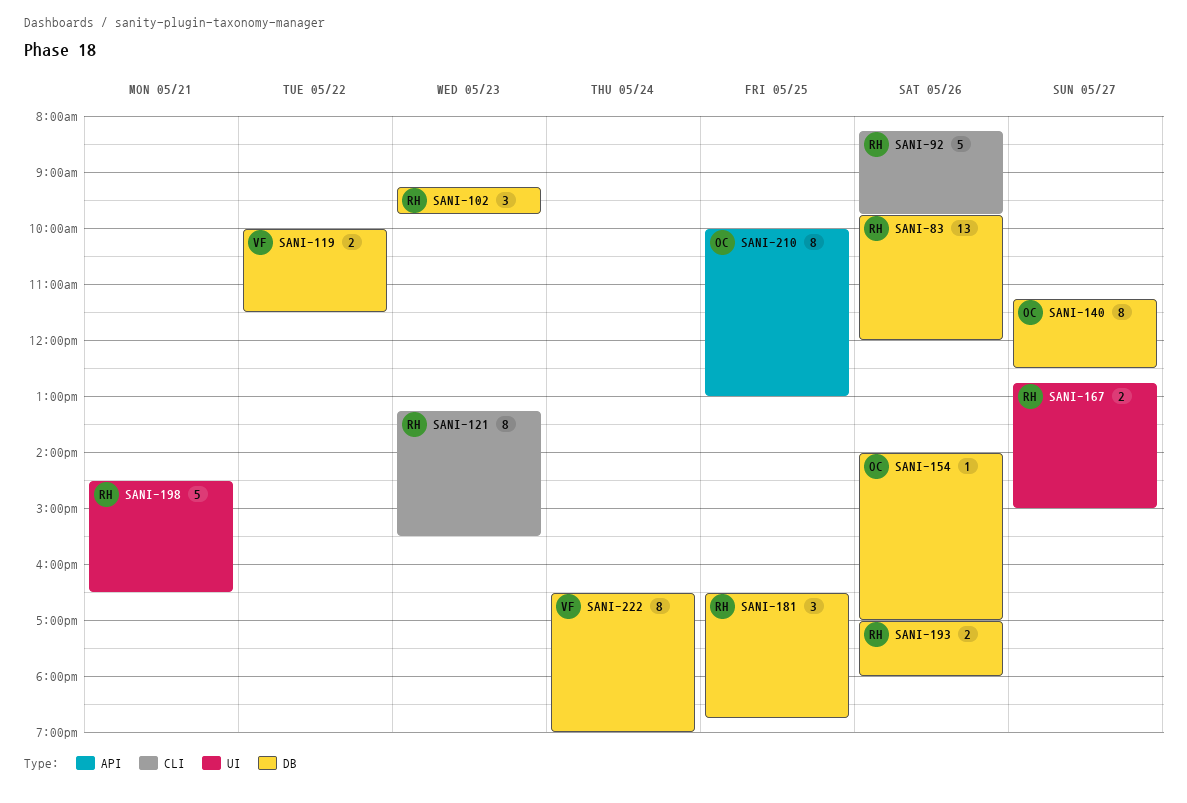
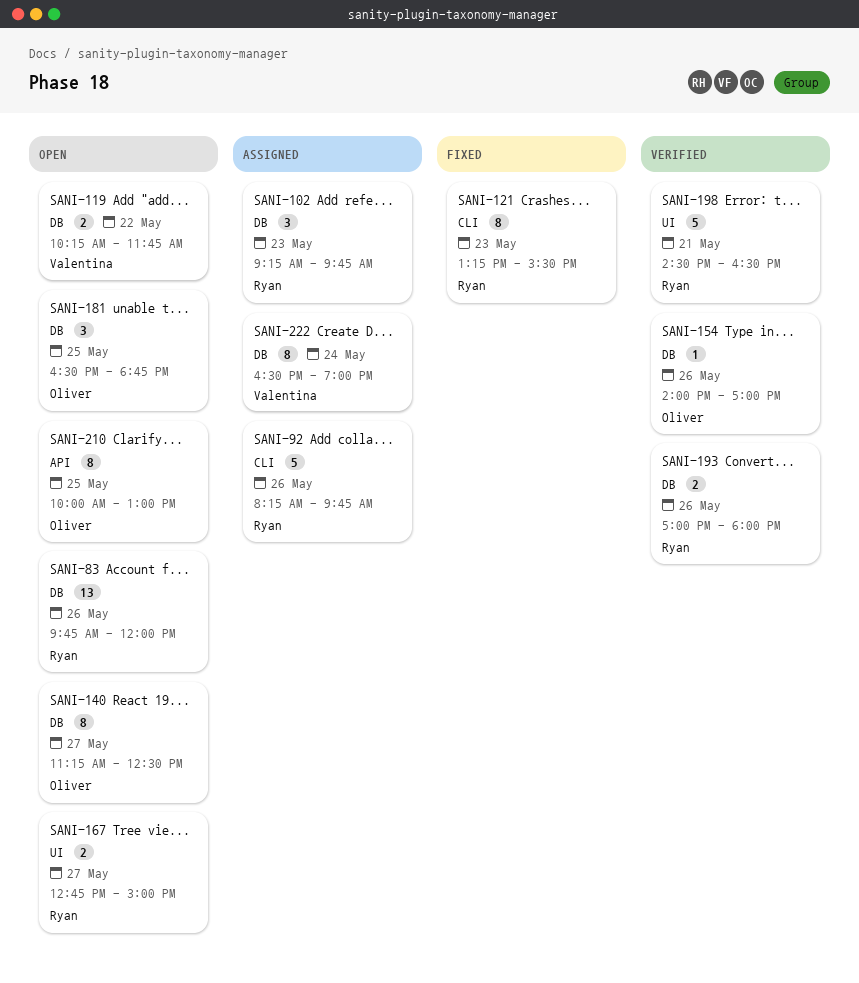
SANI-119, begins: 10:00 -> 10:15
SANI-119, ends: 11:30 -> 11:45
SANI-181, owner: Ryan -> Oliver

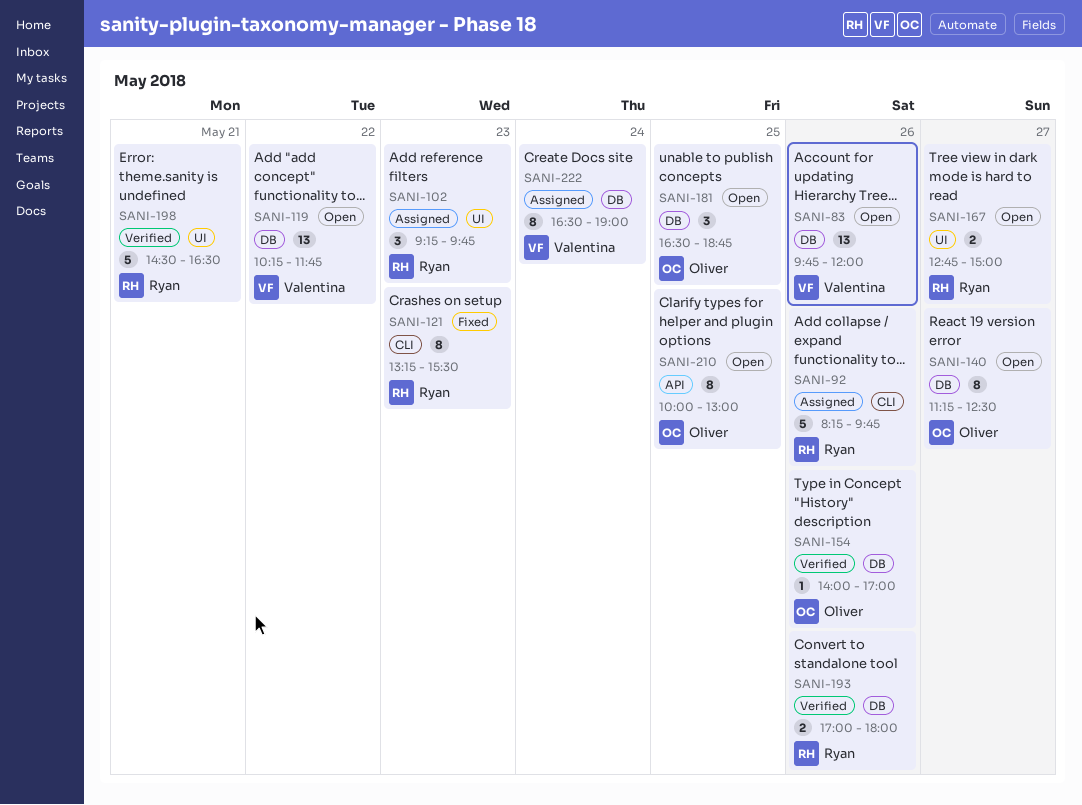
SANI-83, owner: Ryan -> Valentina
SANI-102, label: DB -> UI
SANI-119, estimate: 2 -> 13

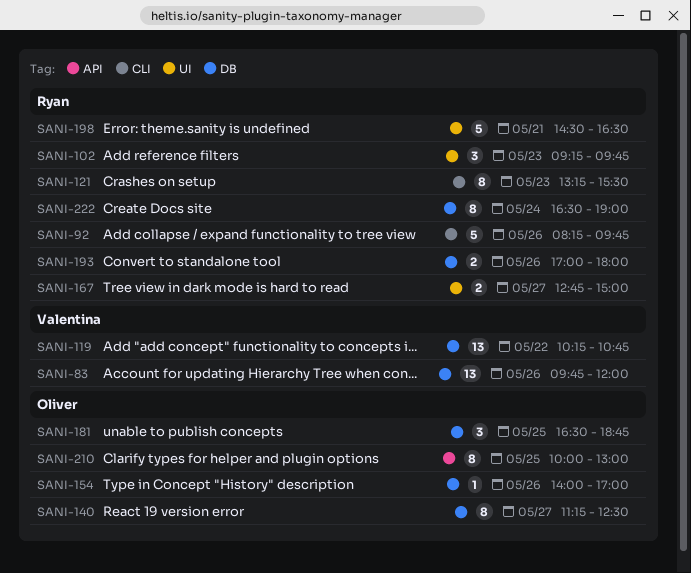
SANI-119, ends: 11:45 -> 10:45
SANI-222, owner: Valentina -> Ryan

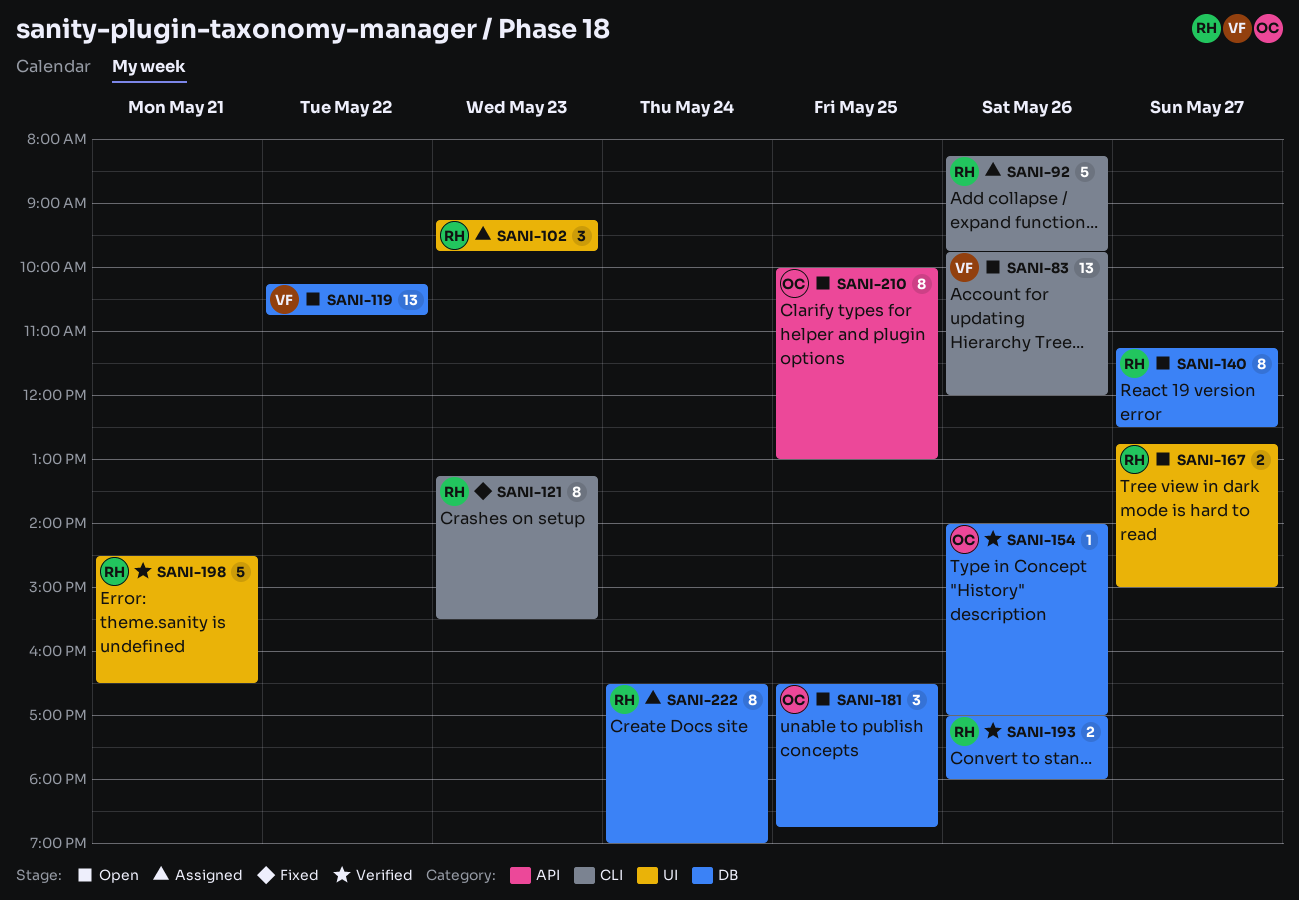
SANI-83, label: DB -> CLI
SANI-140, owner: Oliver -> Ryan

